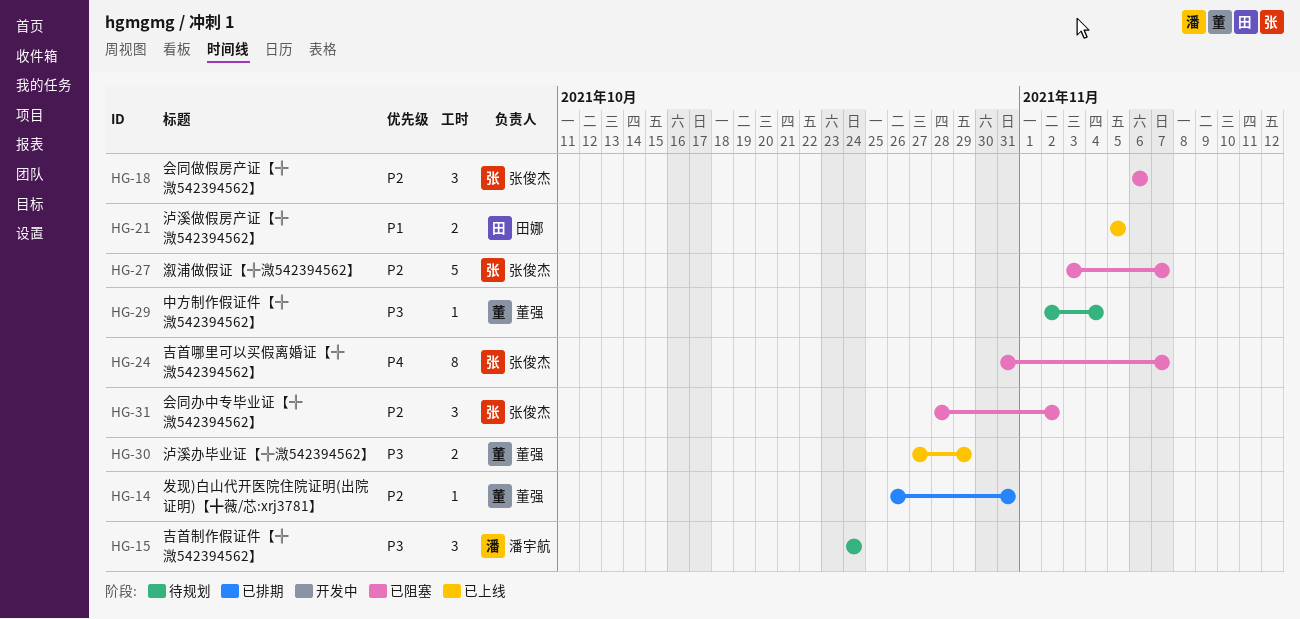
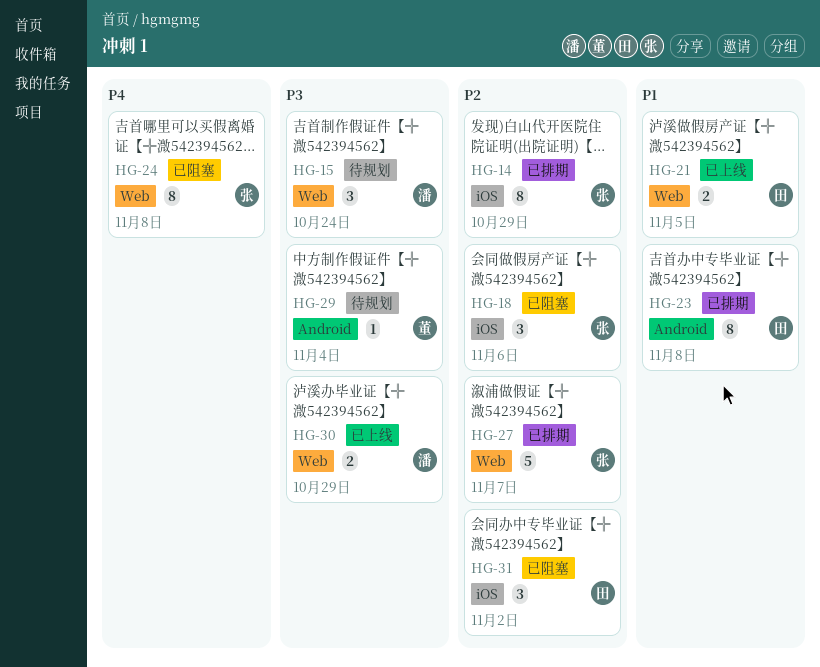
HG-14, owner: 董强 -> 张俊杰
HG-14, estimate: 1 -> 8
HG-14, due: Oct 31 -> Oct 29
HG-23: none -> present
HG-24, due: Nov 7 -> Nov 8
HG-27, status: 已阻塞 -> 已排期
HG-30, owner: 董强 -> 潘宇航
HG-31, owner: 张俊杰 -> 田娜

